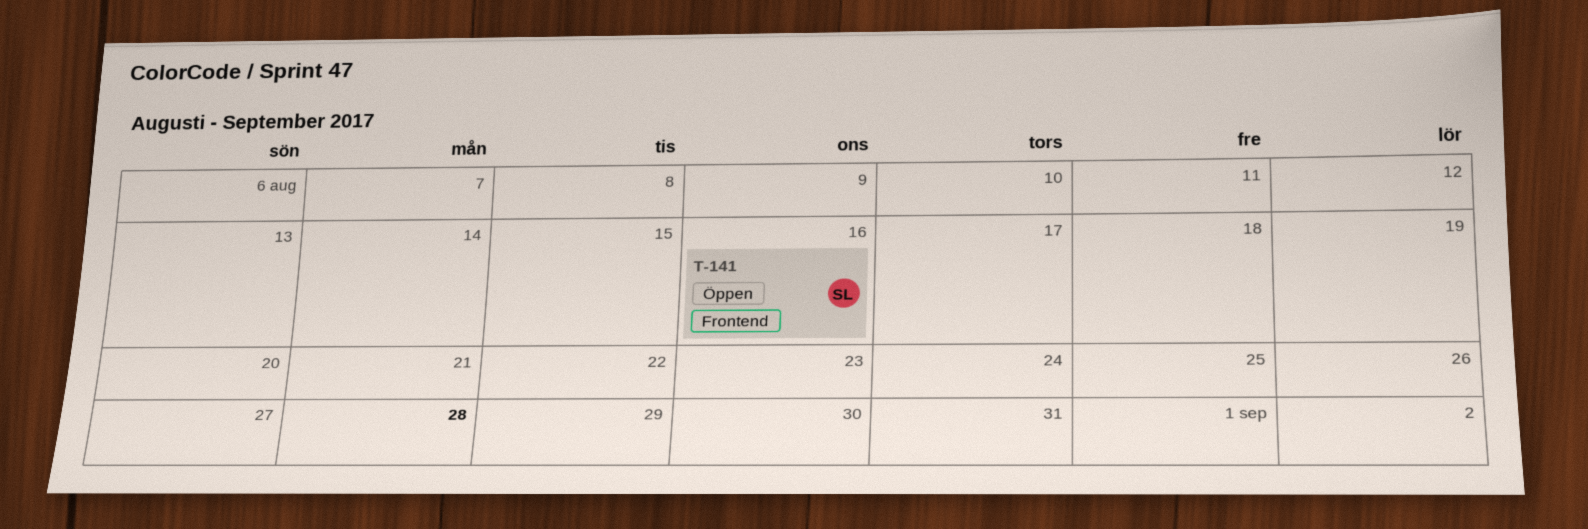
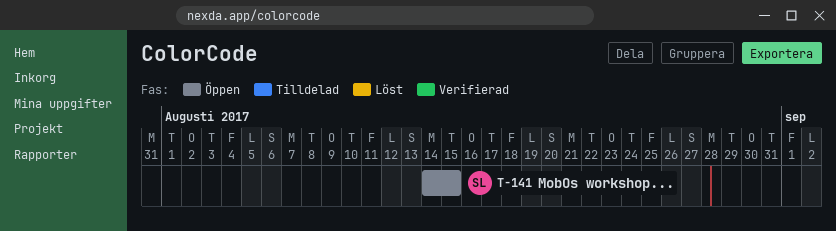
T-141, due: Aug 16 -> Aug 15

